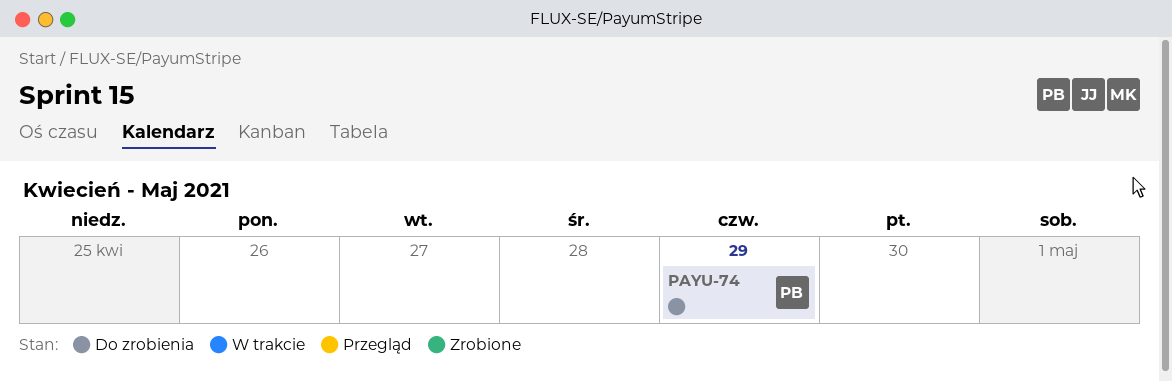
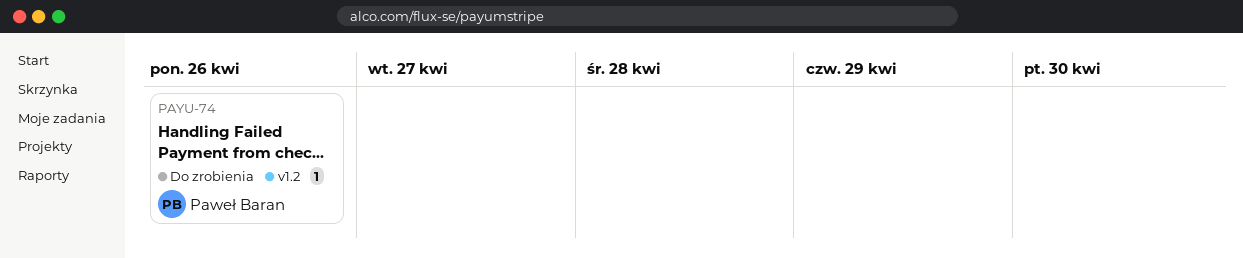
PAYU-74, due: Apr 29 -> Apr 26

